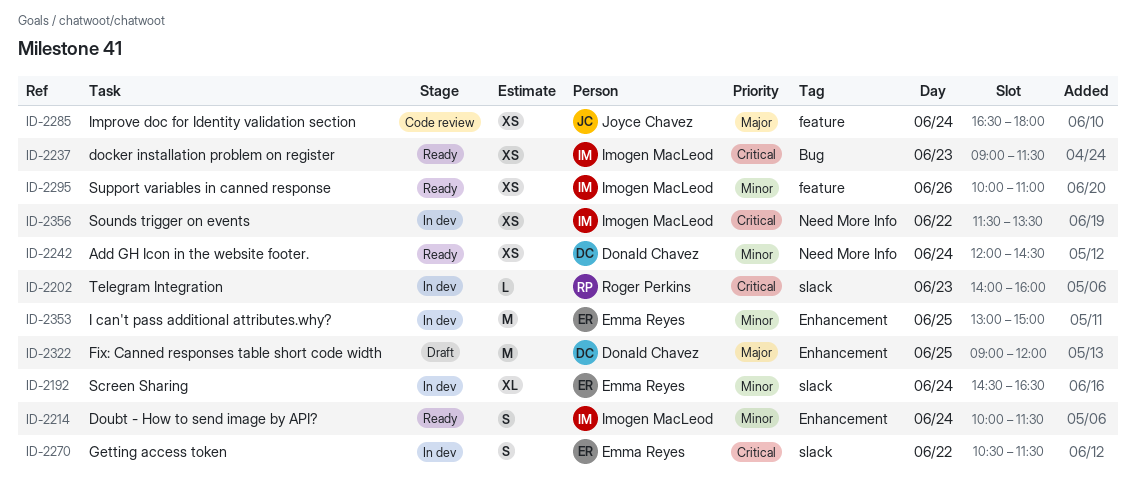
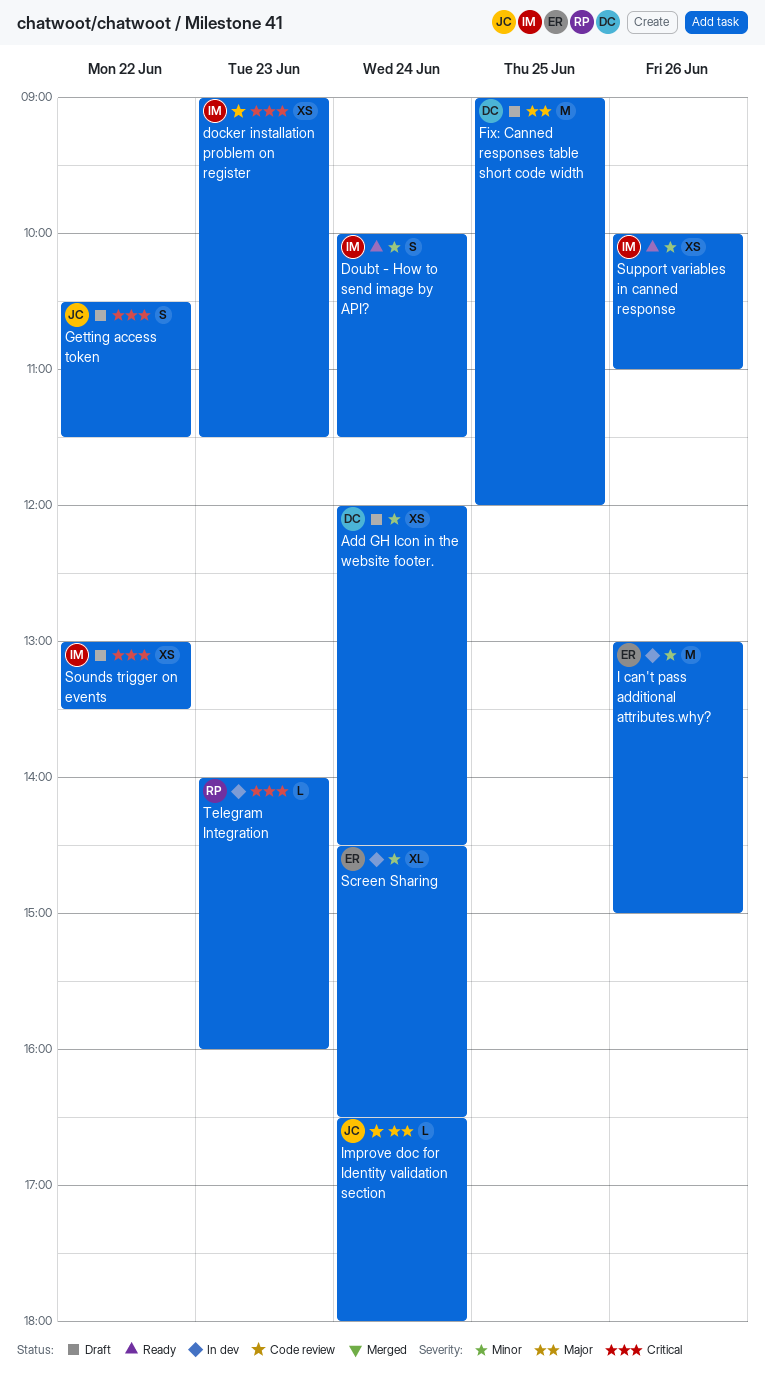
Add GH Icon in the website footer., status: Ready -> Draft
docker installation problem on register, status: Ready -> Code review
Getting access token, status: In dev -> Draft
Getting access token, owner: Emma Reyes -> Joyce Chavez
I can't pass additional attributes.why?, day: Jun 25 -> Jun 26
Improve doc for Identity validation section, estimate: XS -> L
Sounds trigger on events, status: In dev -> Draft
Sounds trigger on events, begins: 11:30 -> 13:00

